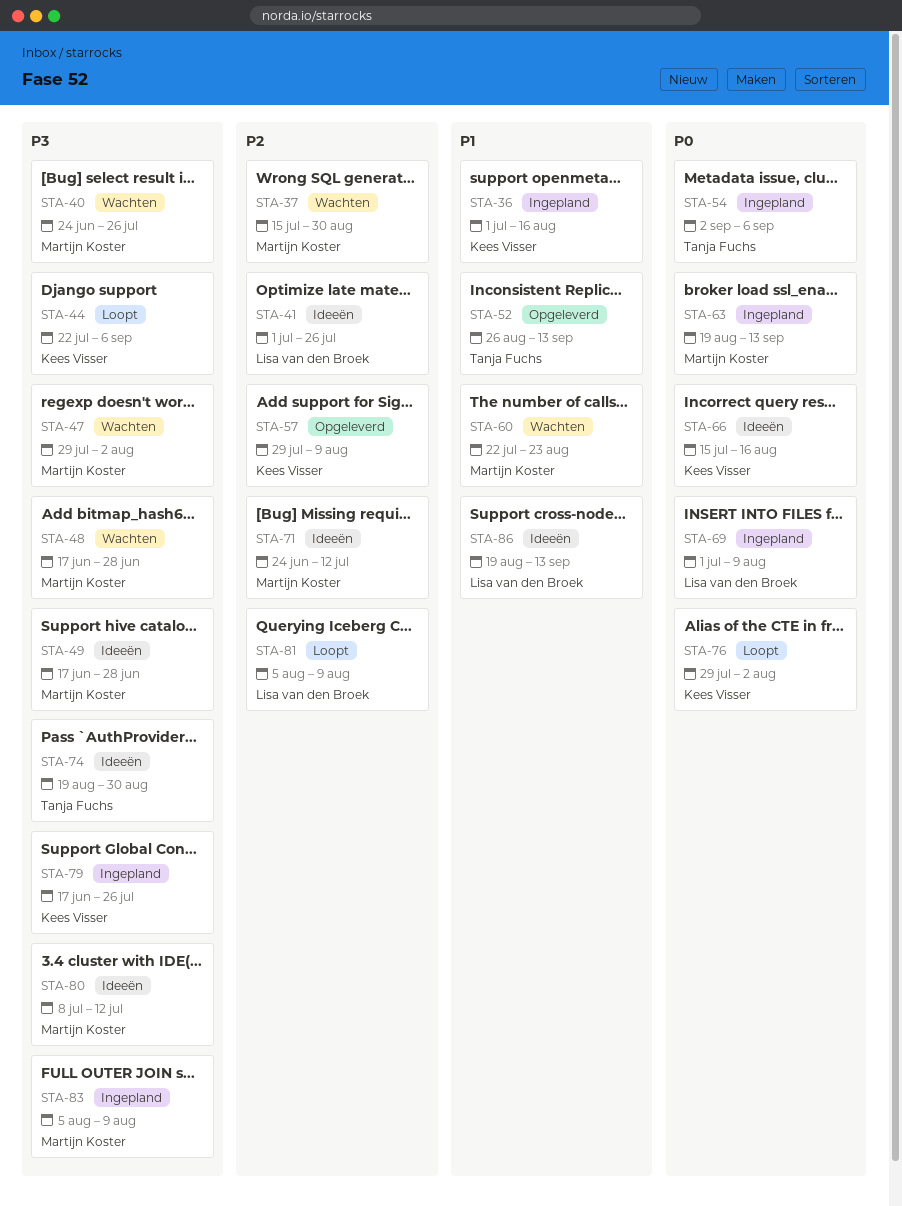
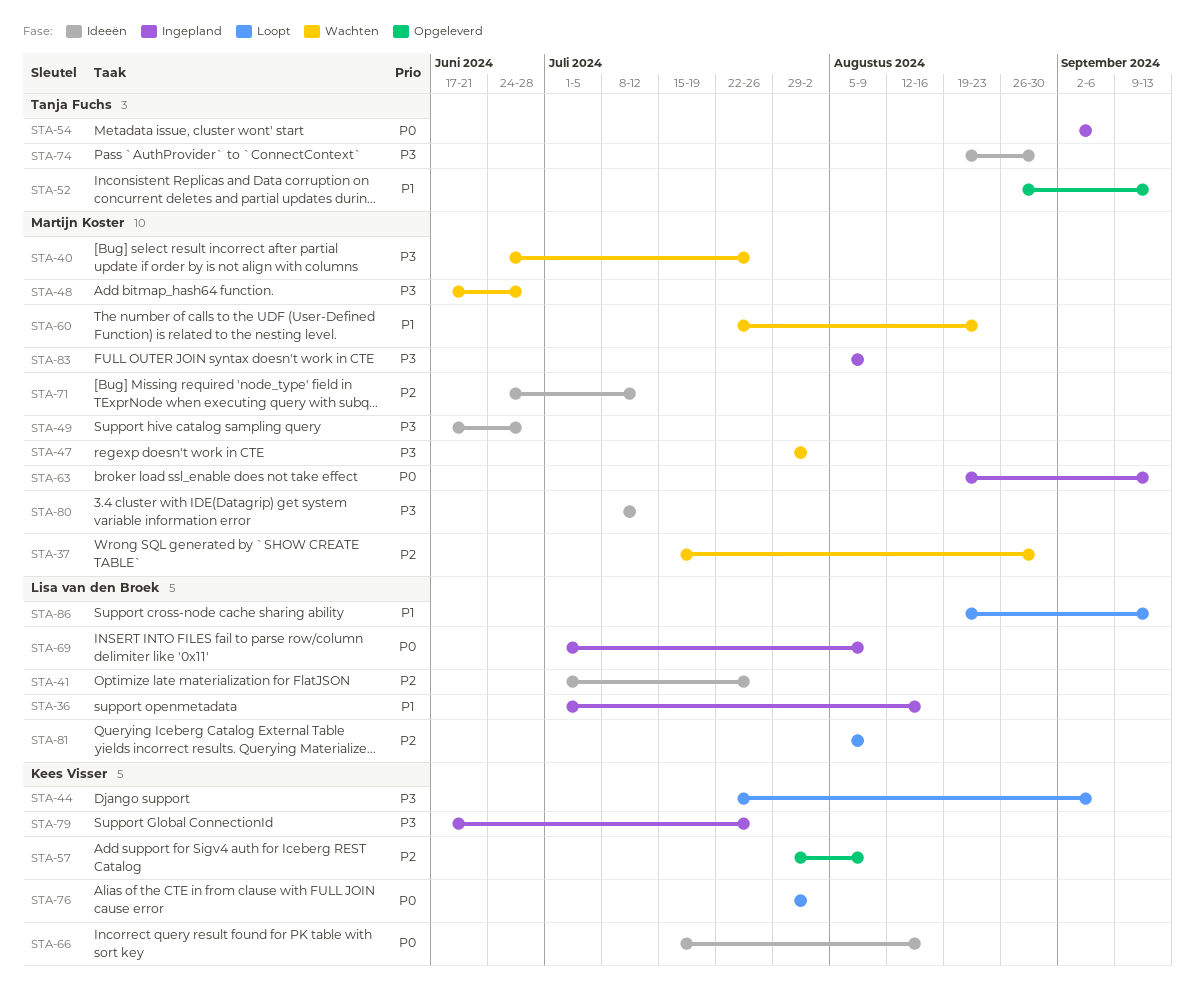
STA-36, owner: Kees Visser -> Lisa van den Broek
STA-86, status: Ideeën -> Loopt

